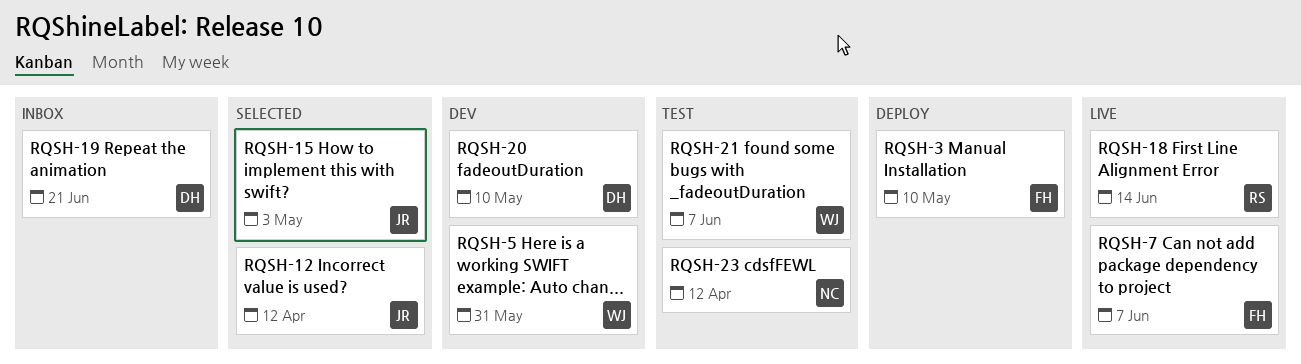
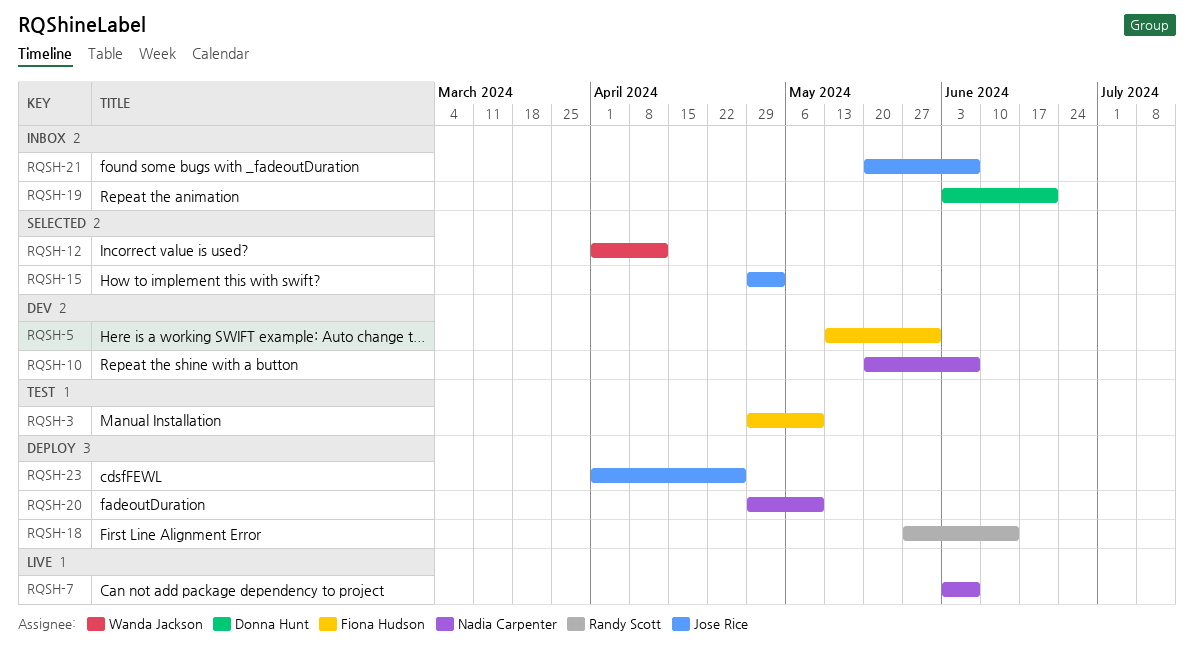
RQSH-3, status: Deploy -> Test
RQSH-5, owner: Wanda Jackson -> Fiona Hudson
RQSH-7, owner: Fiona Hudson -> Nadia Carpenter
RQSH-10: none -> present
RQSH-12, owner: Jose Rice -> Wanda Jackson
RQSH-18, status: Live -> Deploy
RQSH-20, status: Dev -> Deploy
RQSH-20, owner: Donna Hunt -> Nadia Carpenter
RQSH-21, status: Test -> Inbox
RQSH-21, owner: Wanda Jackson -> Jose Rice
RQSH-23, status: Test -> Deploy
RQSH-23, owner: Nadia Carpenter -> Jose Rice
RQSH-23, due: Apr 12 -> Apr 26

